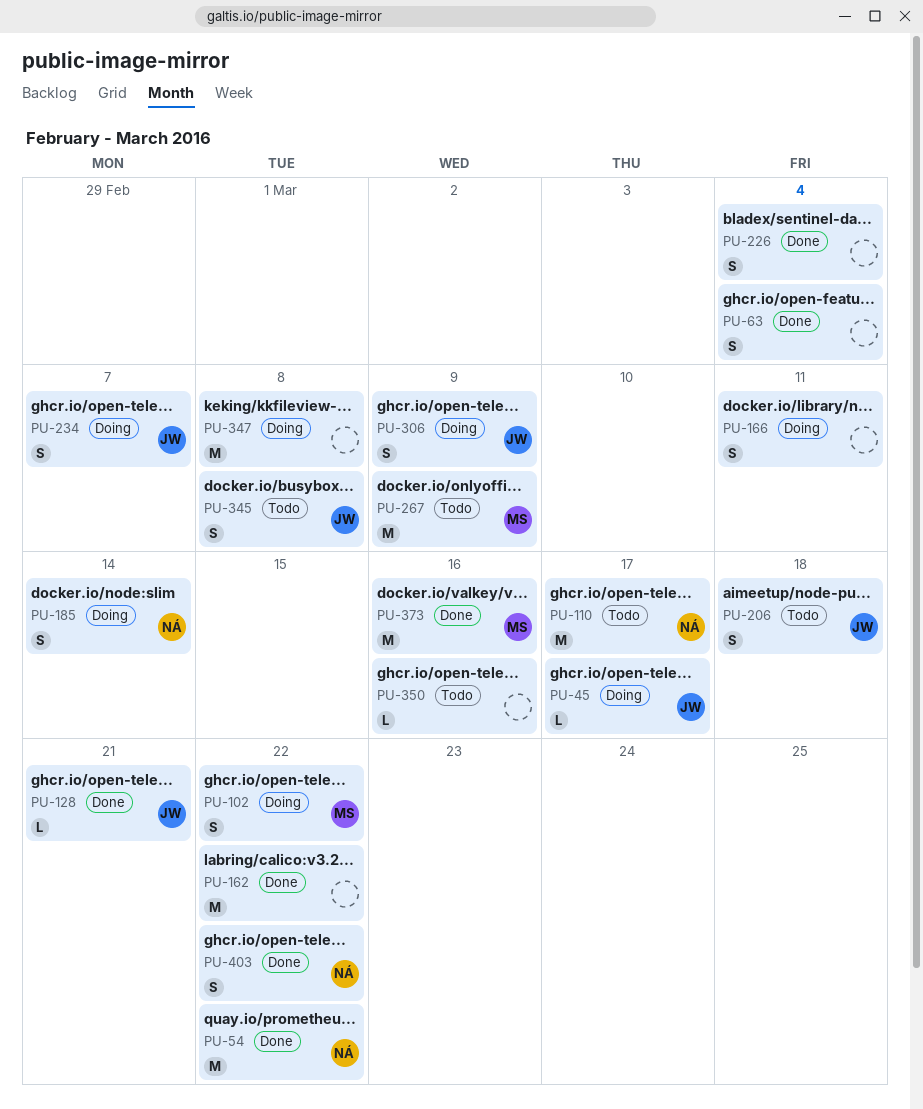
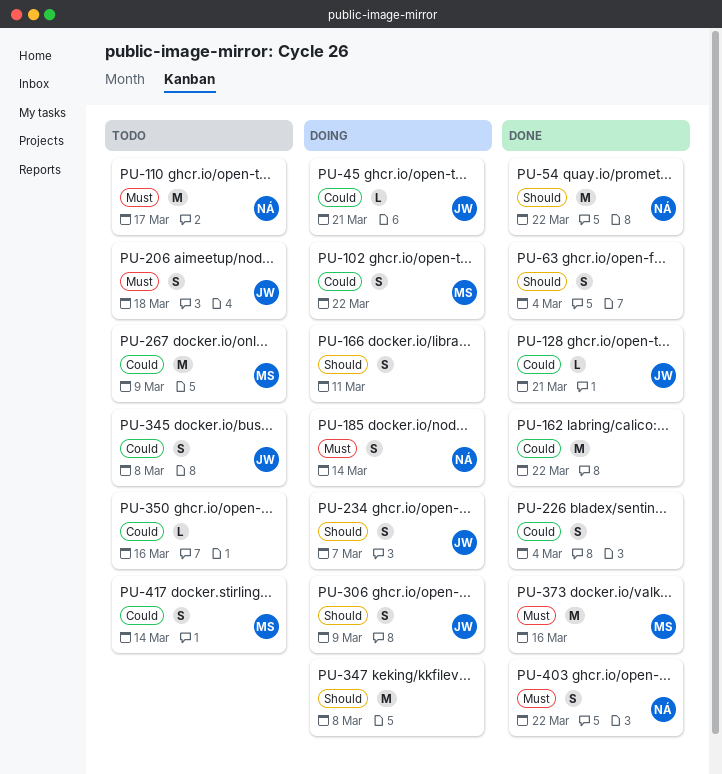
PU-45, due: Mar 17 -> Mar 21
PU-417: none -> present

